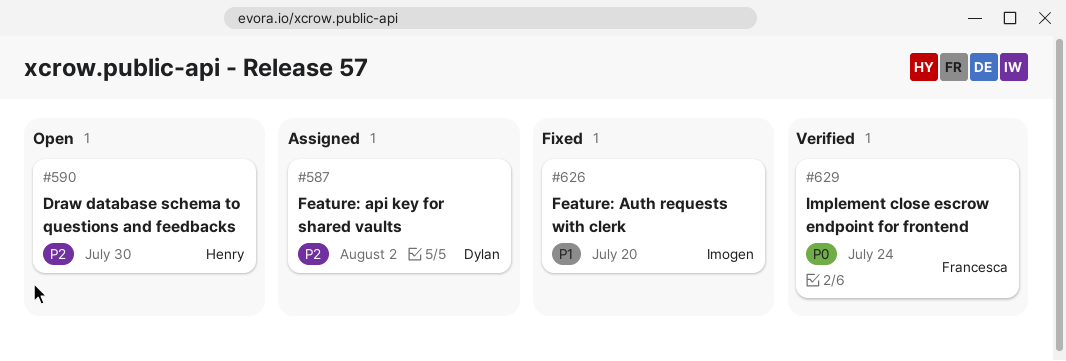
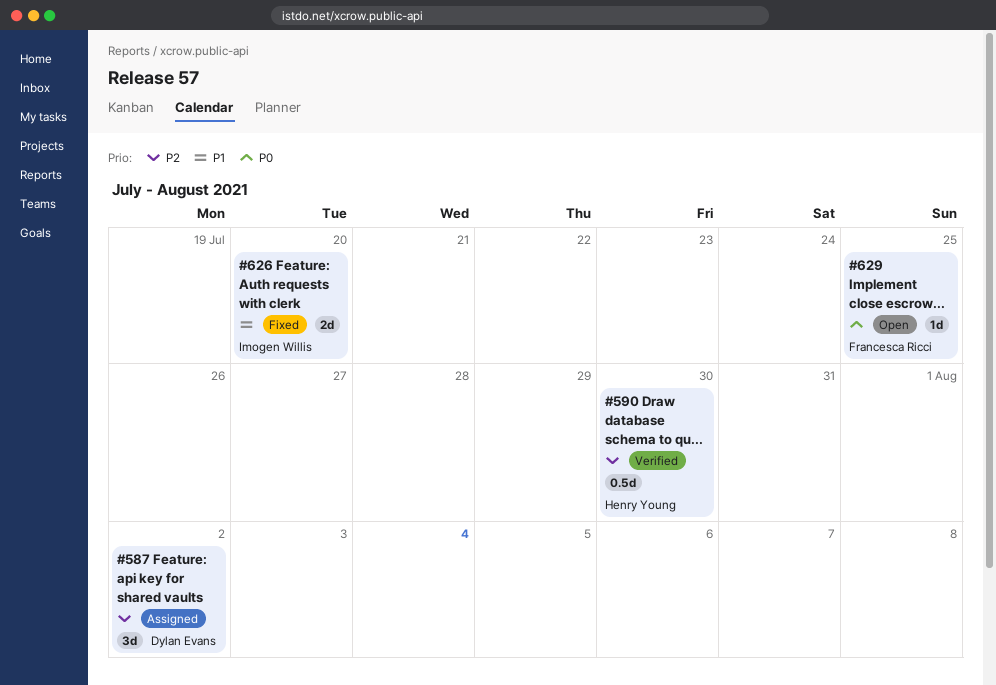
#590, status: Open -> Verified
#629, status: Verified -> Open
#629, due: Jul 24 -> Jul 25

